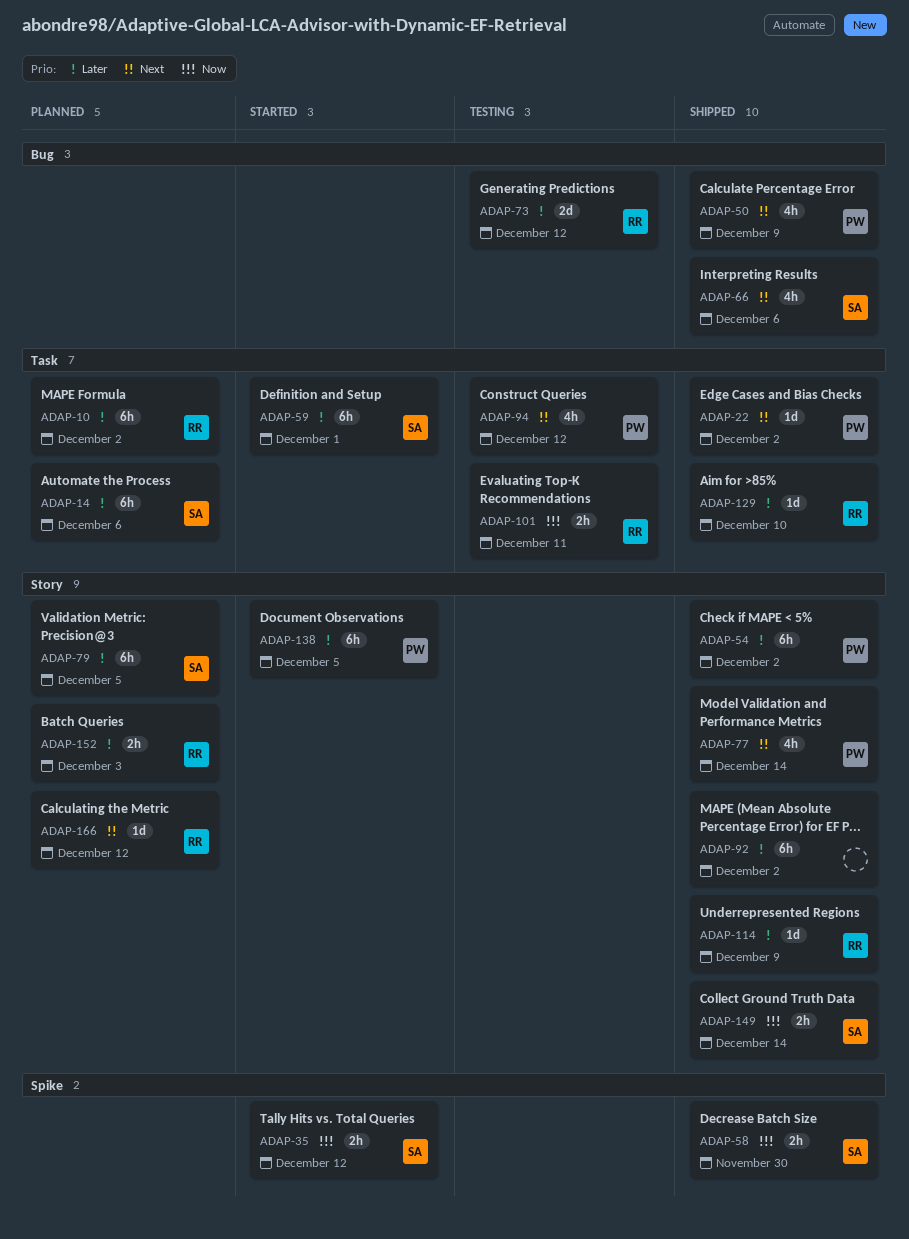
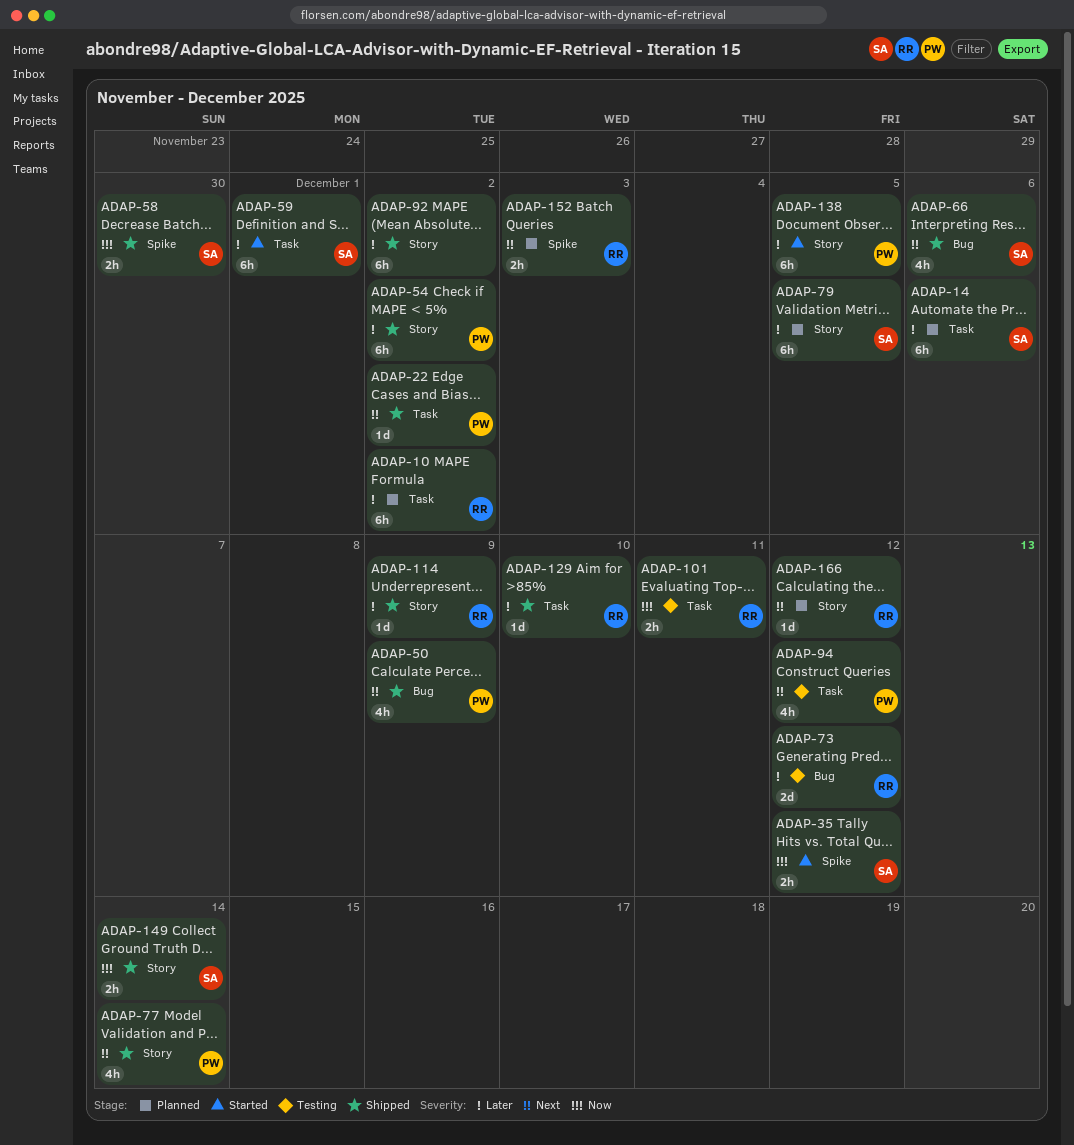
ADAP-152, priority: Later -> Next
ADAP-152, label: Story -> Spike

